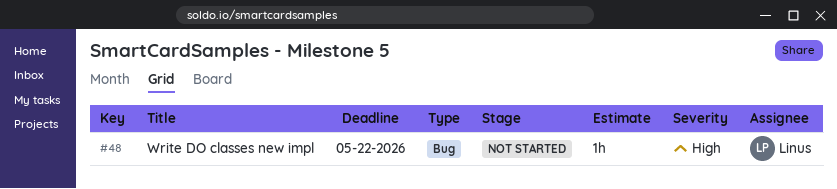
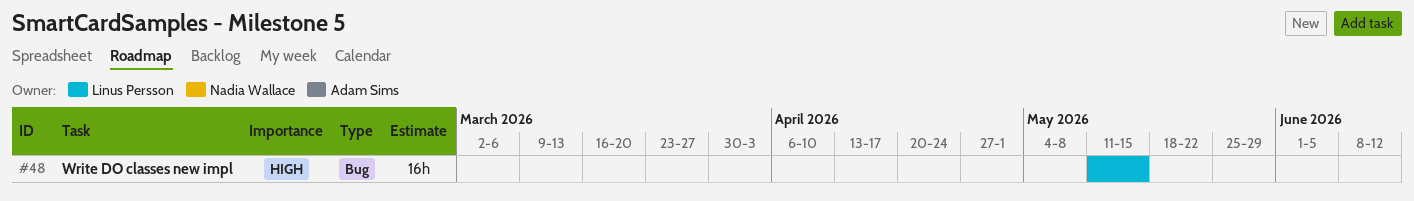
#48, estimate: 1h -> 16h
#48, due: May 22 -> May 15

